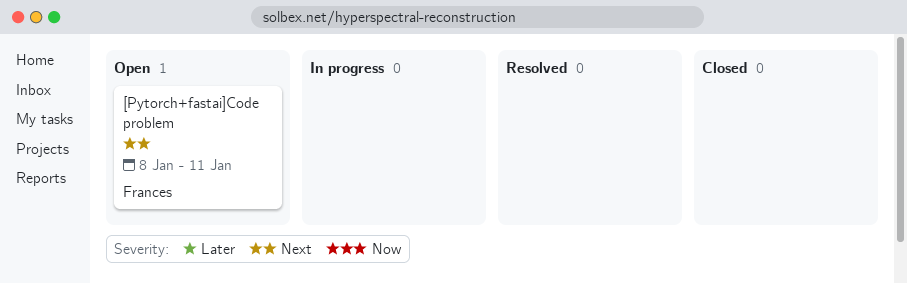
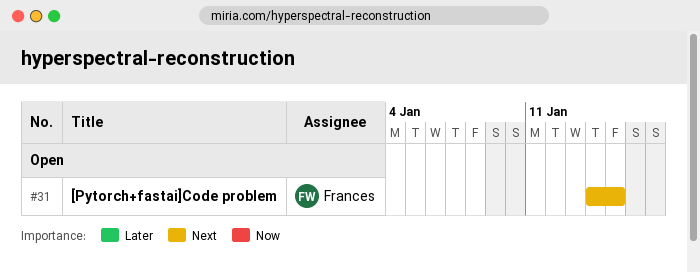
[Pytorch+fastai]Code problem, start: Jan 8 -> Jan 14
[Pytorch+fastai]Code problem, due: Jan 11 -> Jan 15

